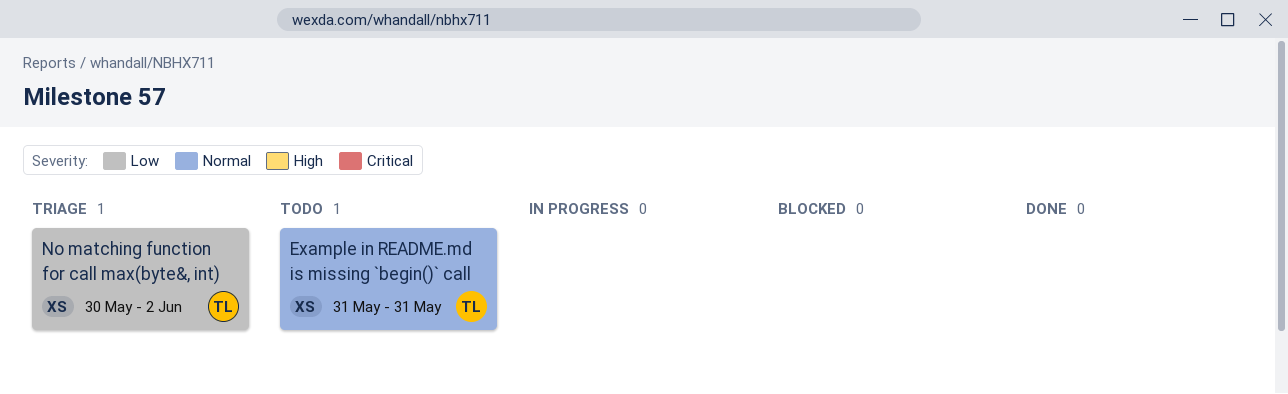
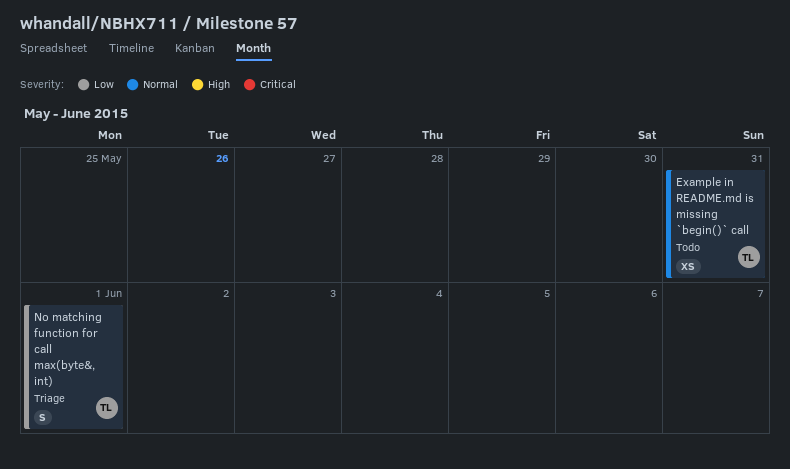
No matching function for call max(byte&, int), estimate: XS -> S
No matching function for call max(byte&, int), due: Jun 2 -> Jun 1

